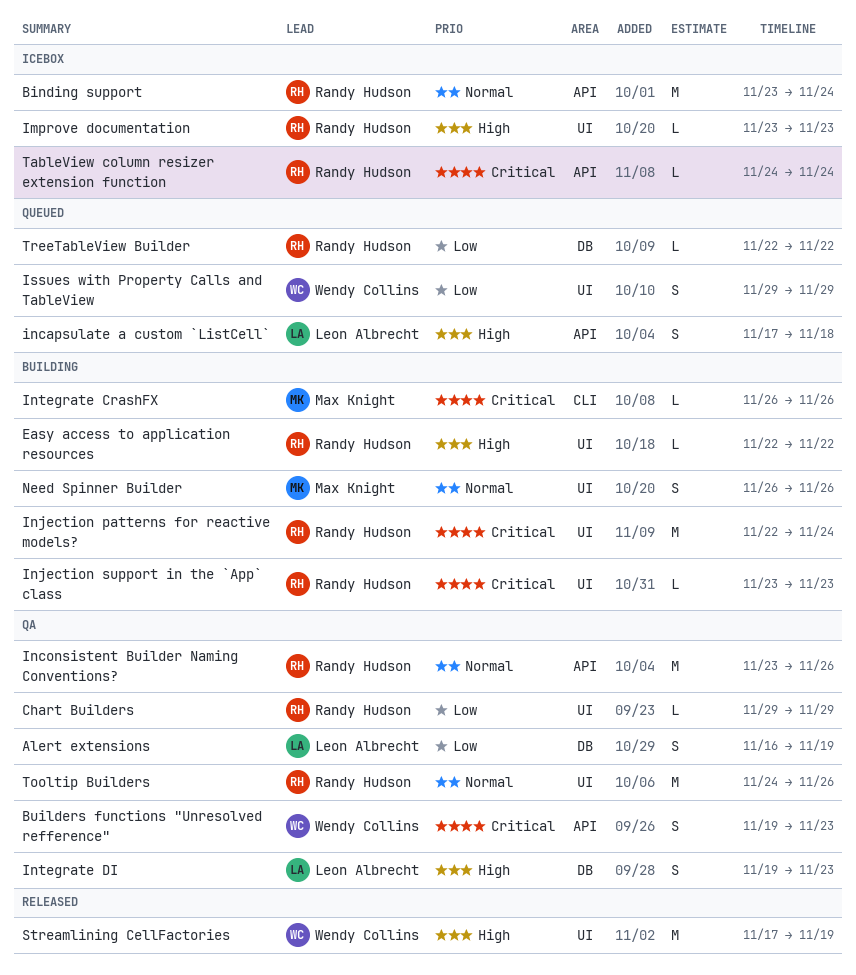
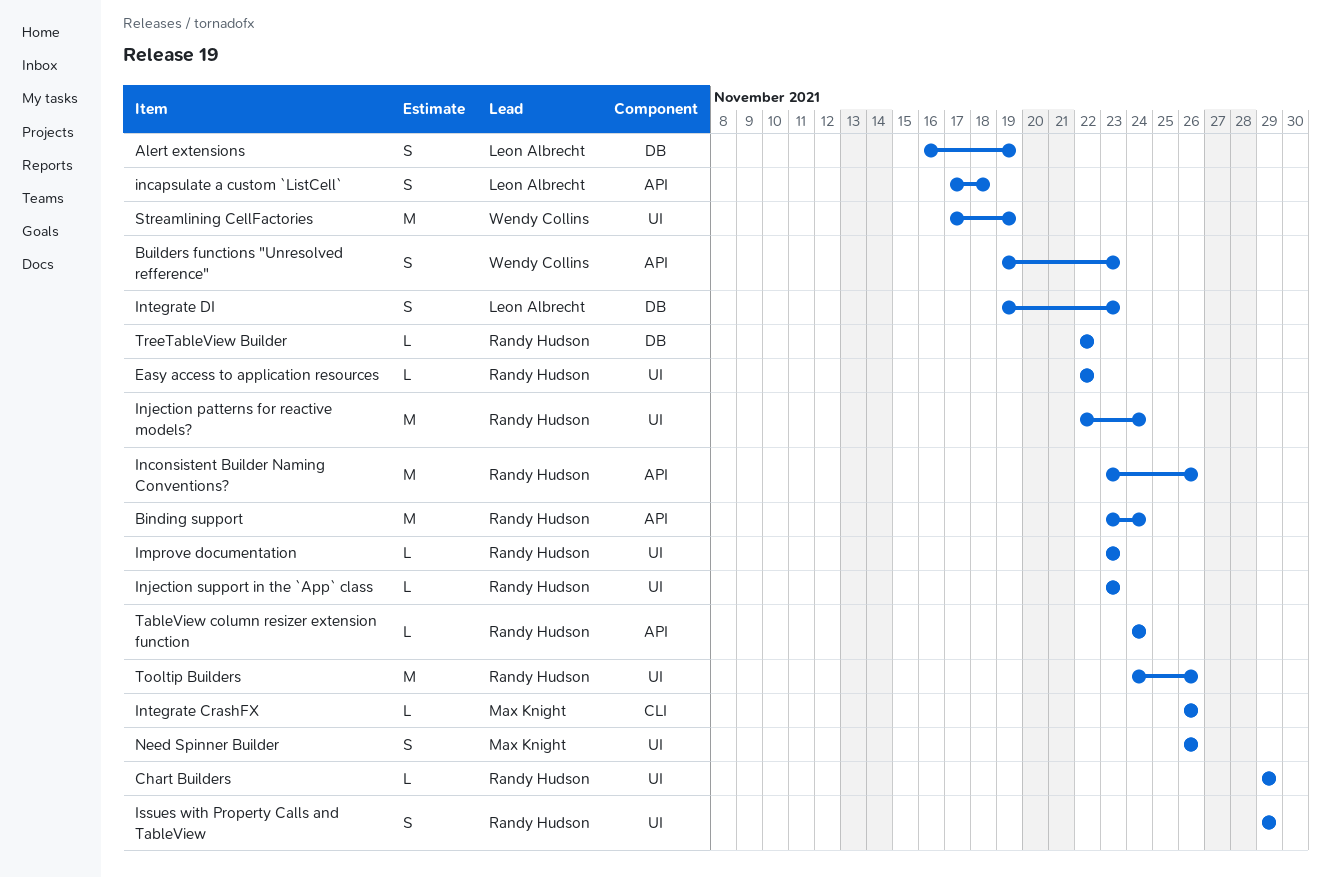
Issues with Property Calls and TableView, owner: Wendy Collins -> Randy Hudson

